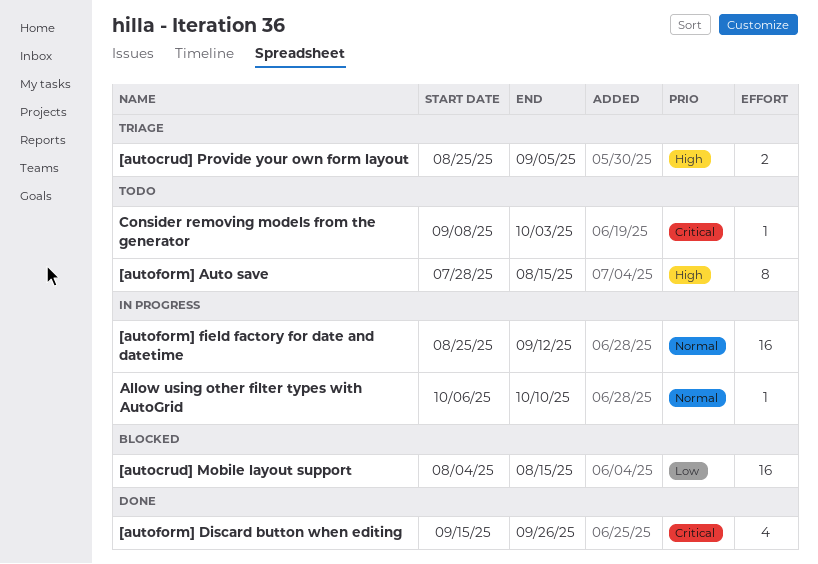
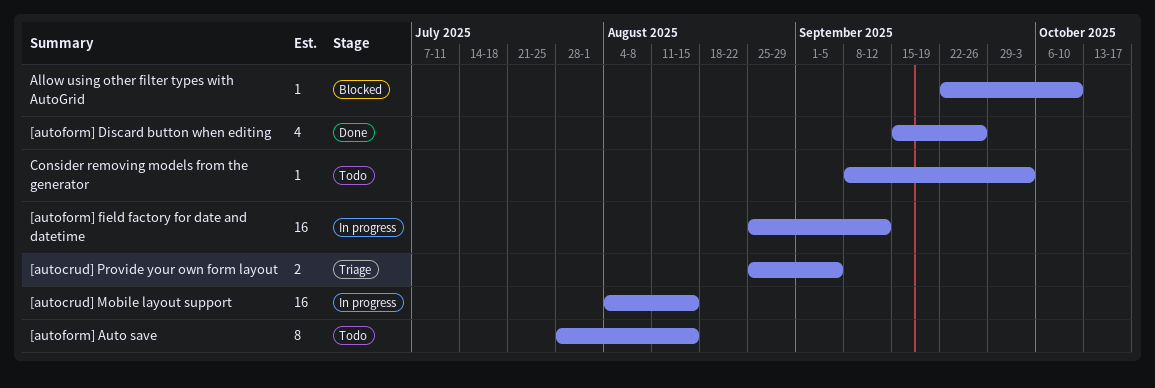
[autocrud] Mobile layout support, status: Blocked -> In progress
Allow using other filter types with AutoGrid, status: In progress -> Blocked
Allow using other filter types with AutoGrid, start: Oct 6 -> Sep 22

